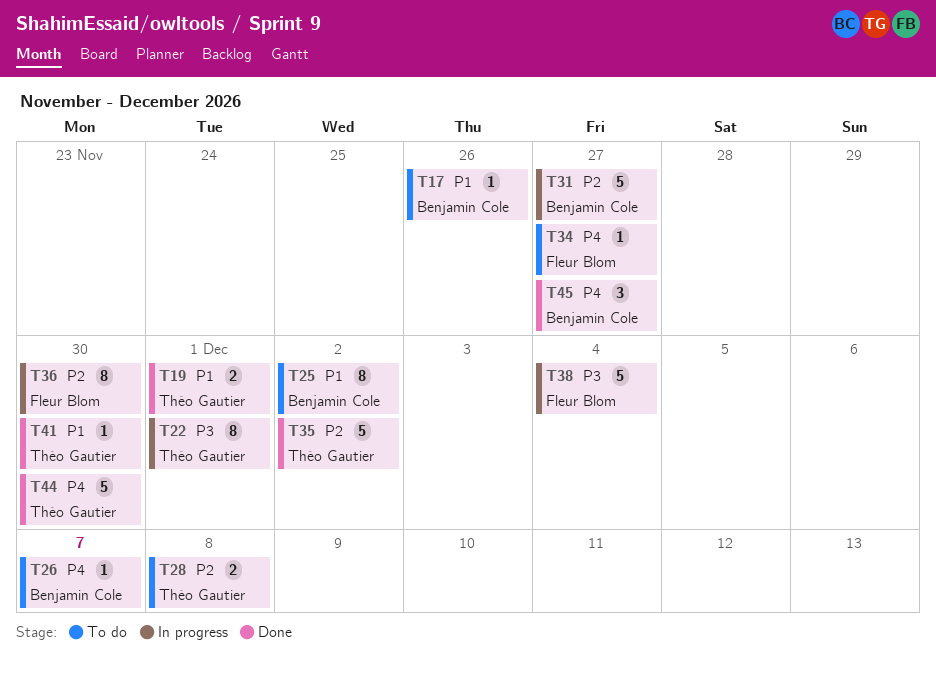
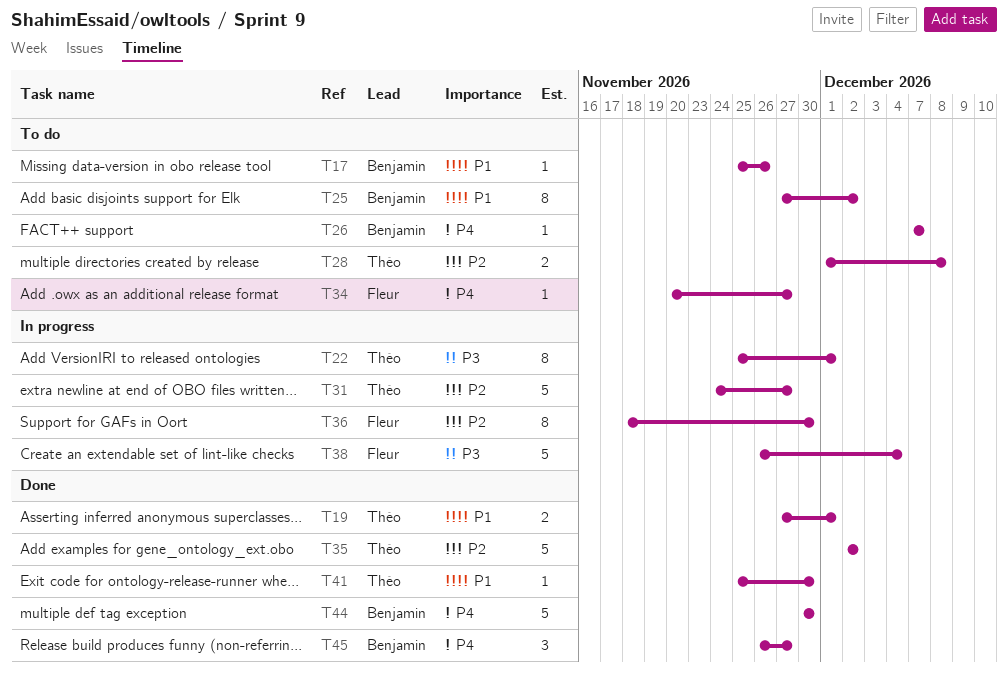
T31, owner: Benjamin Cole -> Théo Gautier
T44, owner: Théo Gautier -> Benjamin Cole

